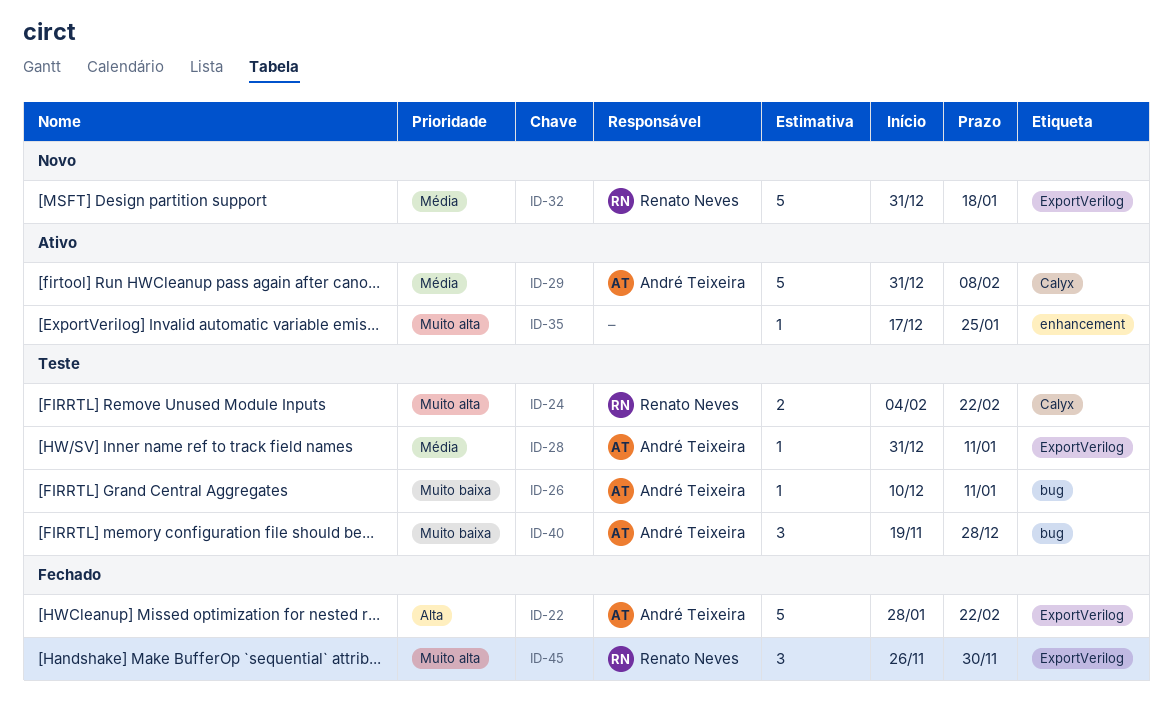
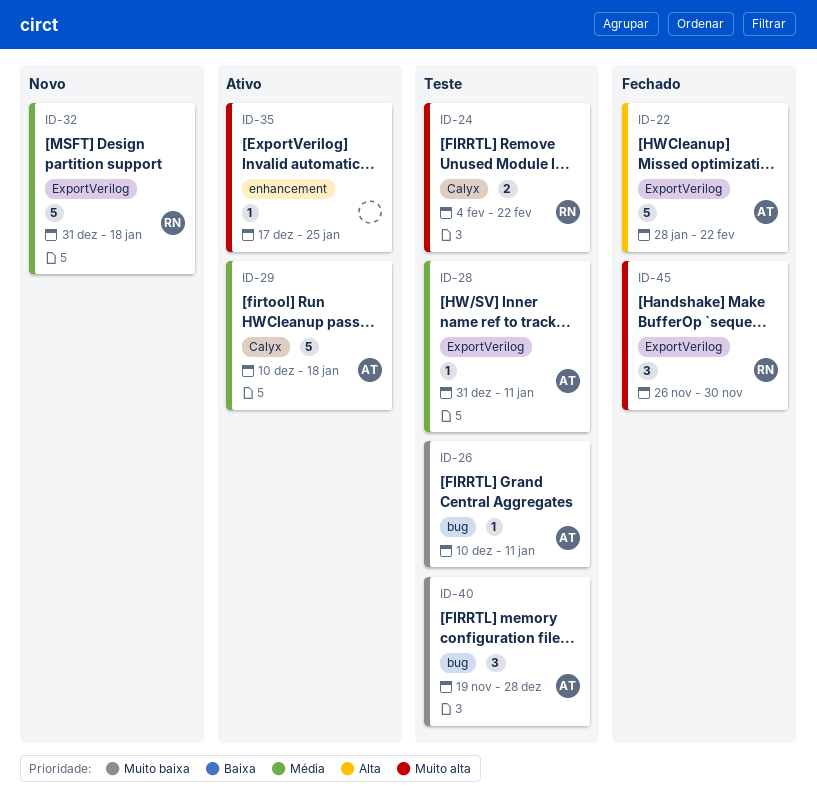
ID-29, start: Dec 31 -> Dec 10
ID-29, due: Feb 8 -> Jan 18

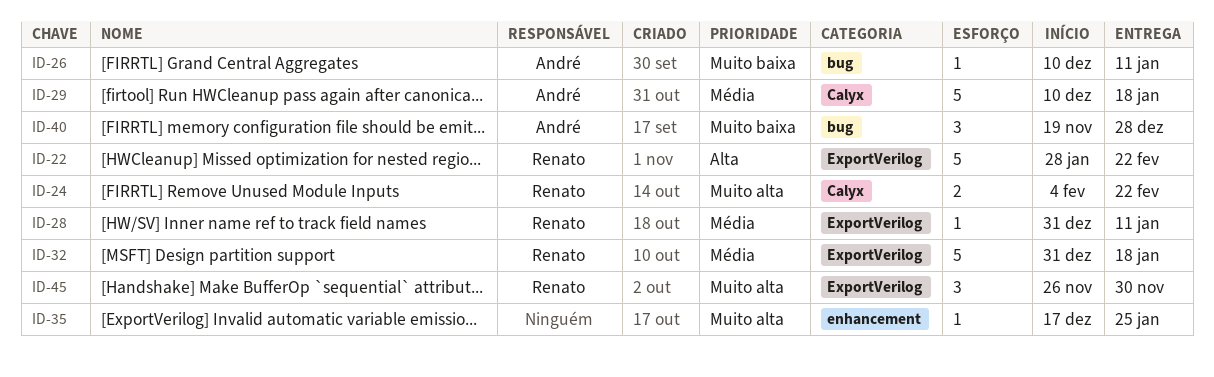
ID-22, owner: André -> Renato
ID-28, owner: André -> Renato

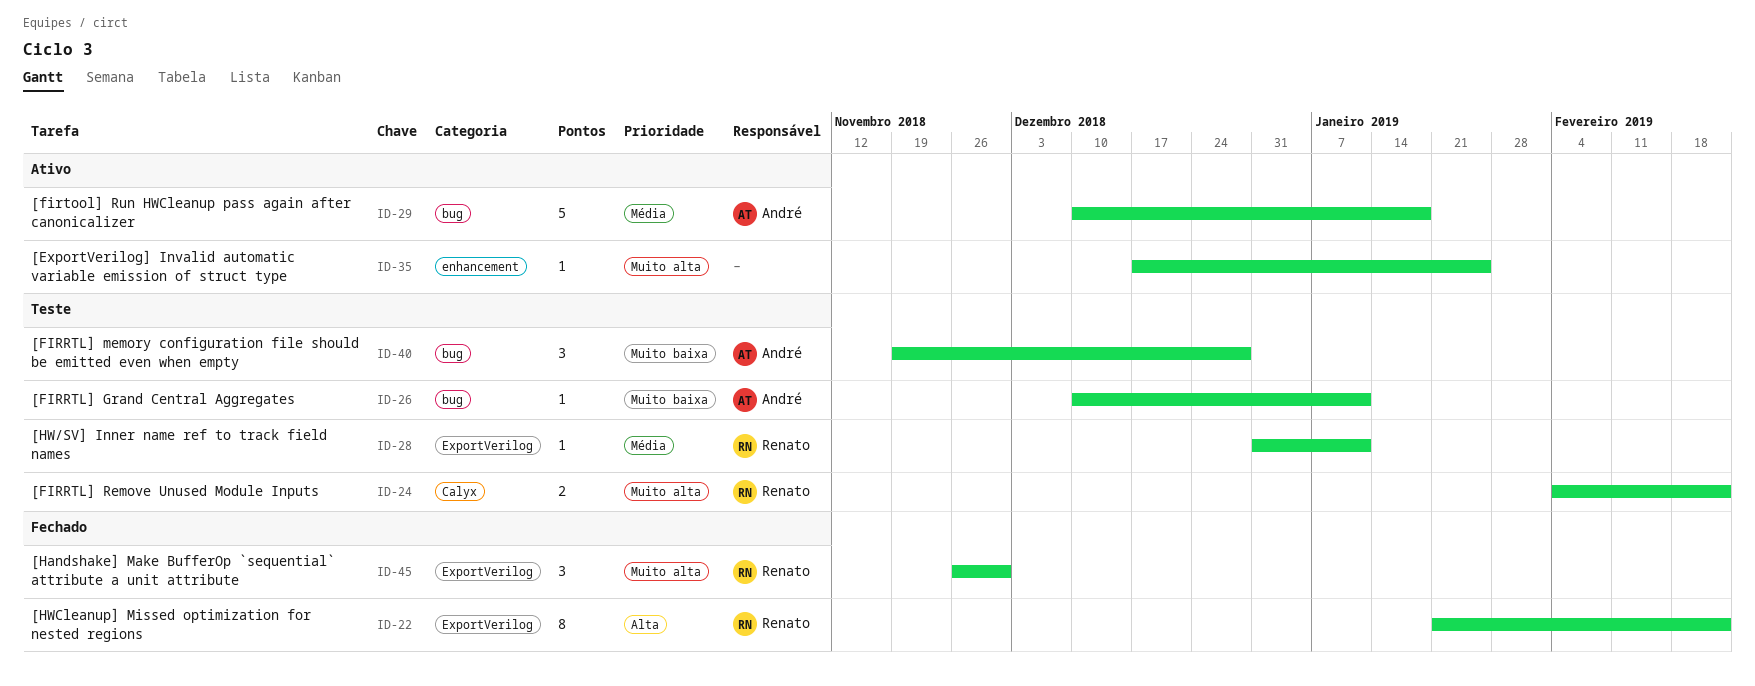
ID-22, estimate: 5 -> 8
ID-22, start: Jan 28 -> Jan 21
ID-29, label: Calyx -> bug
ID-32: present -> none

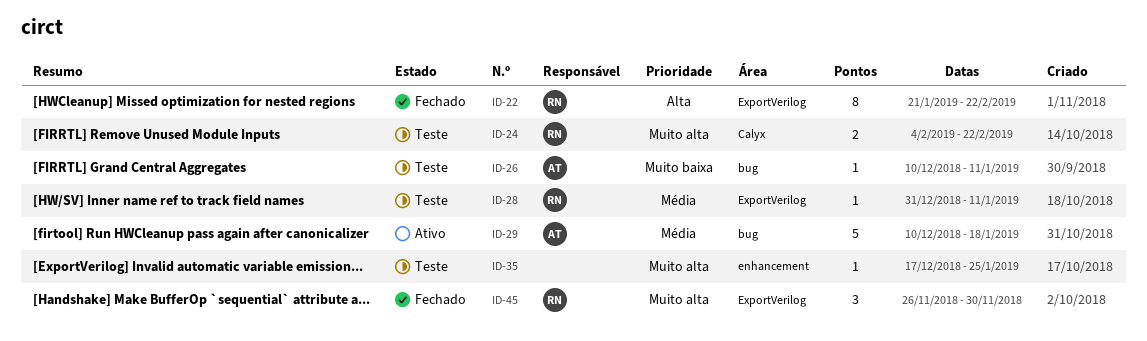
ID-35, status: Ativo -> Teste
ID-40: present -> none

